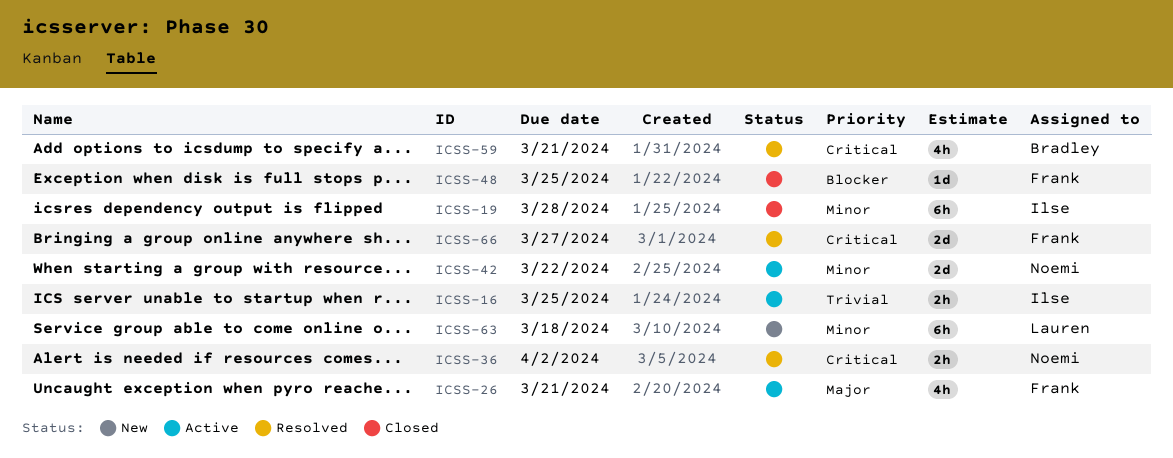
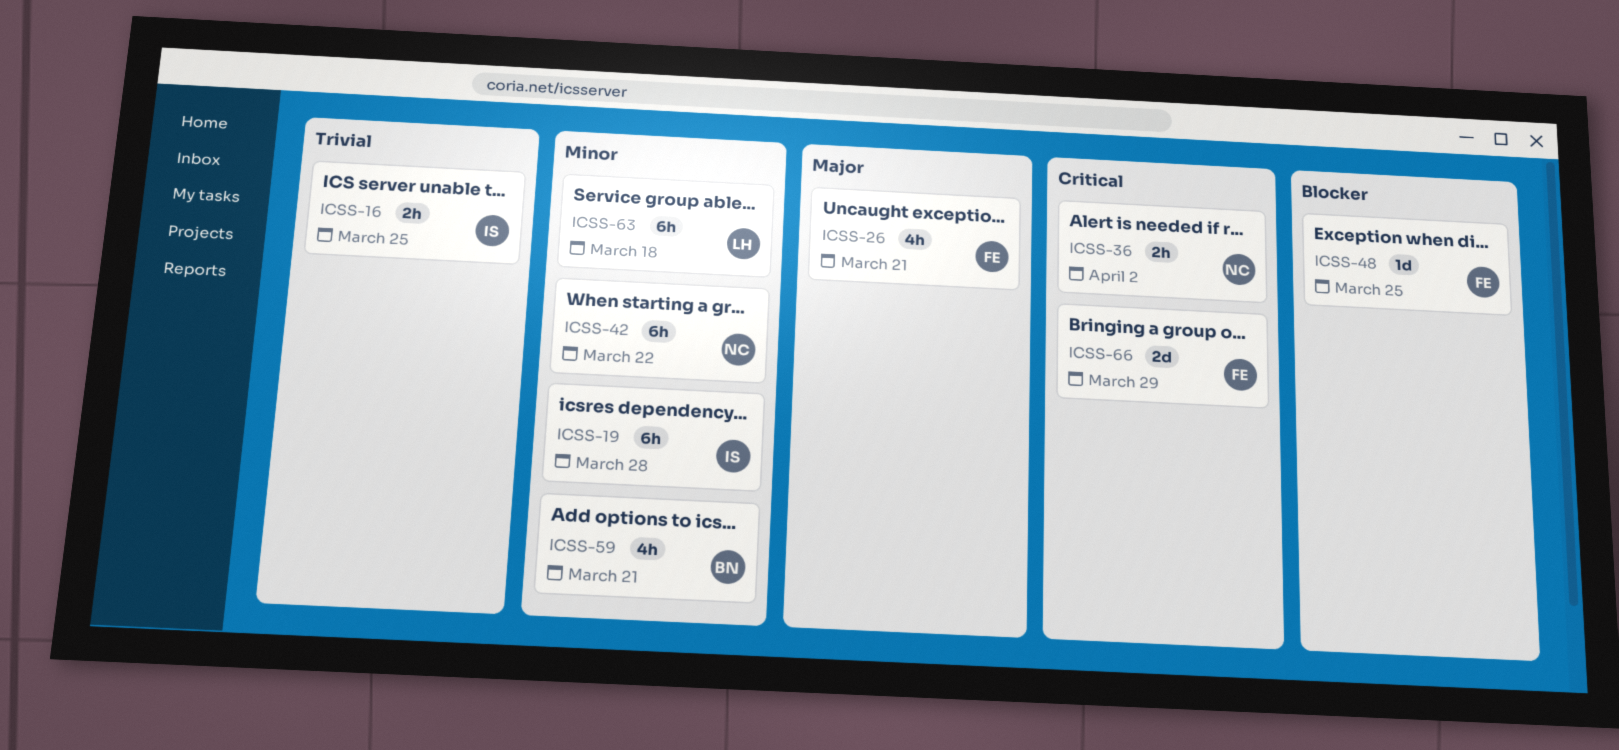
ICSS-42, estimate: 2d -> 6h
ICSS-59, priority: Critical -> Minor
ICSS-66, due: Mar 27 -> Mar 29

